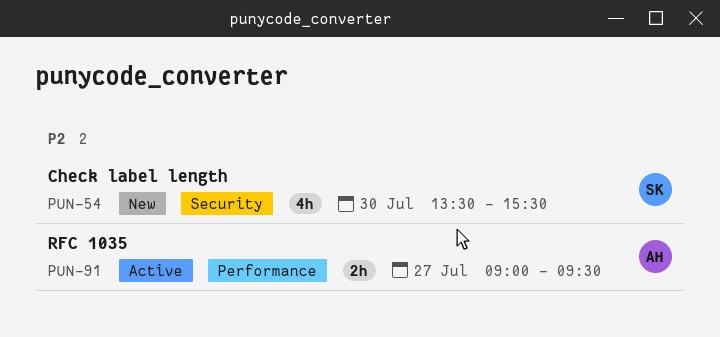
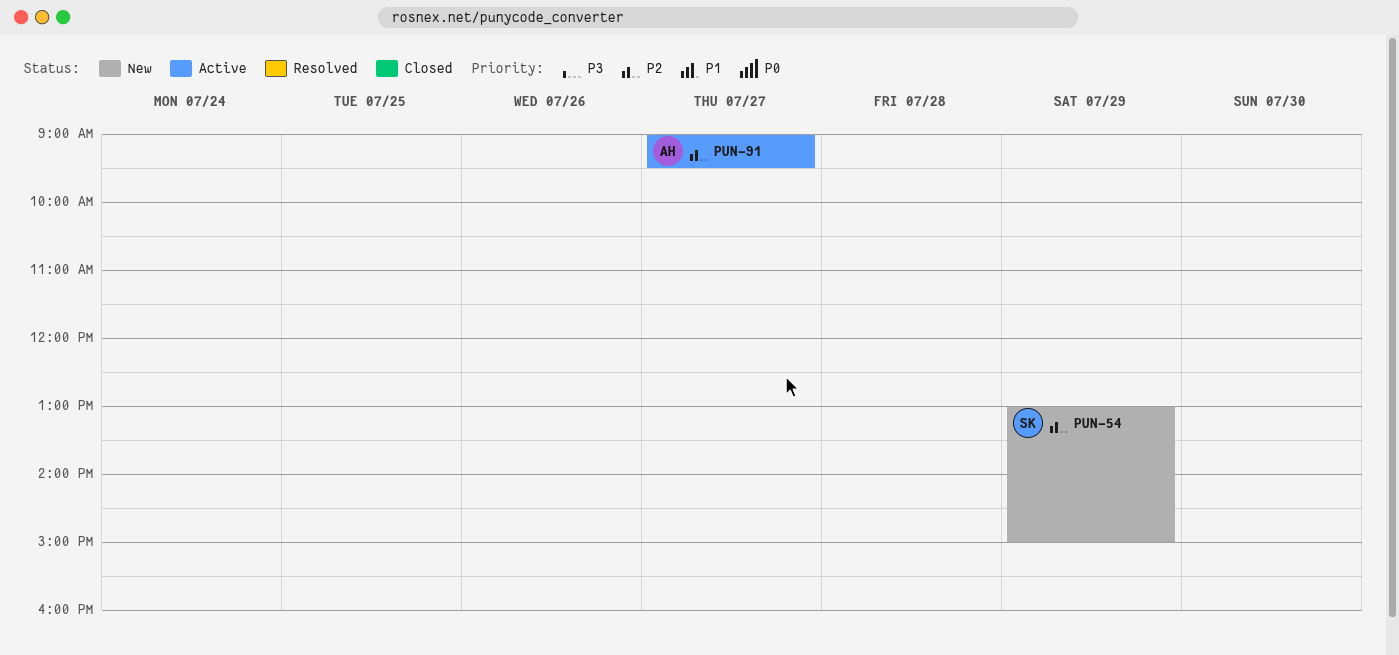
PUN-54, day: Jul 30 -> Jul 29
PUN-54, begins: 13:30 -> 13:00
PUN-54, ends: 15:30 -> 15:00

